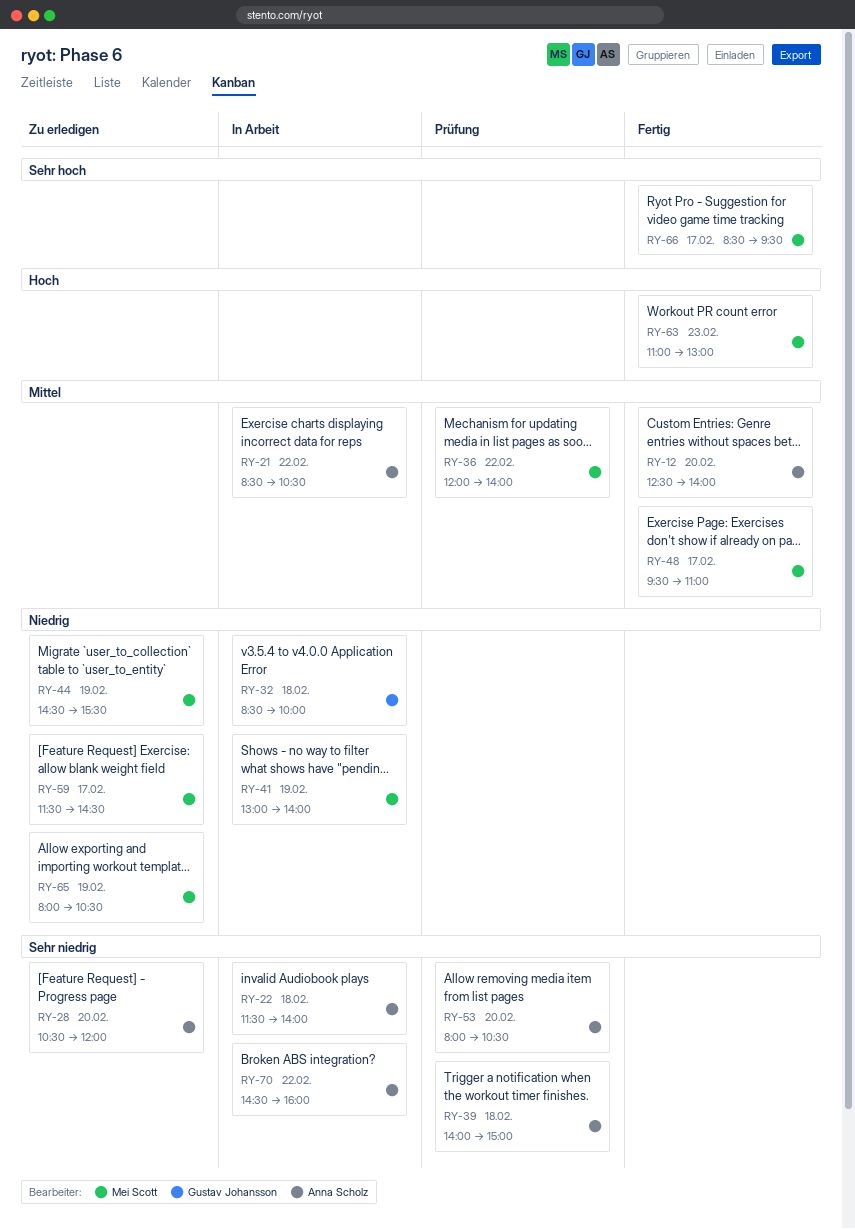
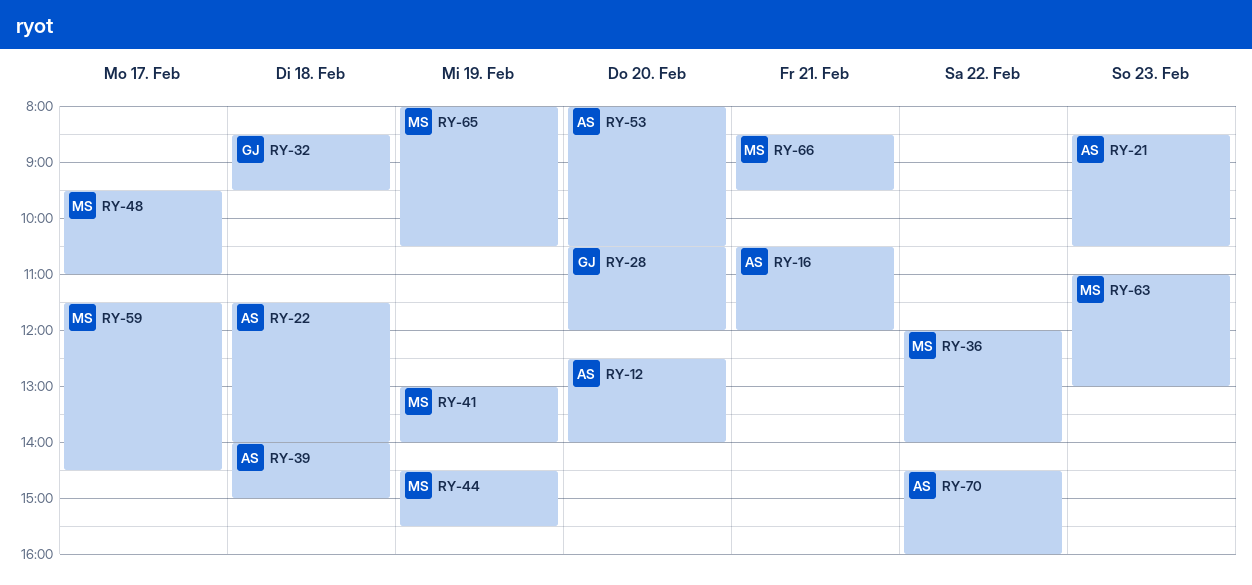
RY-16: none -> present
RY-21, day: Feb 22 -> Feb 23
RY-28, owner: Anna Scholz -> Gustav Johansson
RY-32, ends: 10:00 -> 09:30
RY-66, day: Feb 17 -> Feb 21

